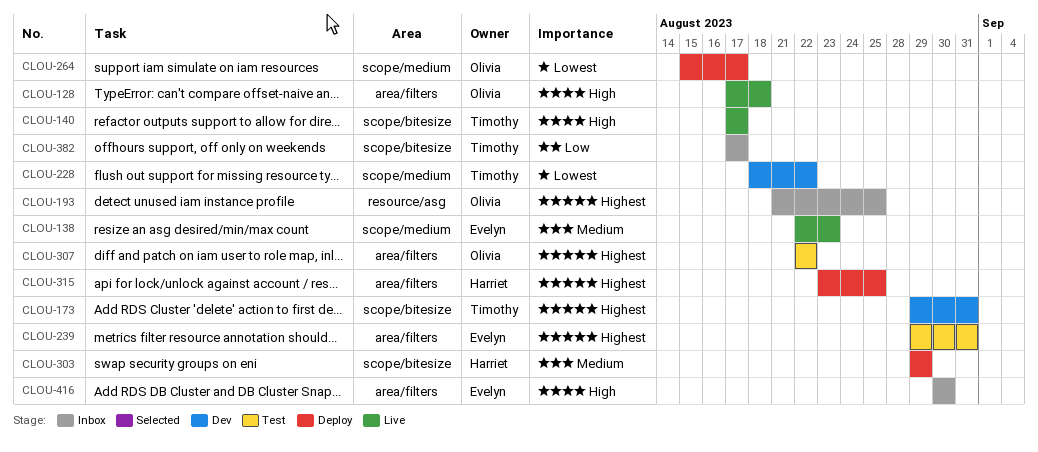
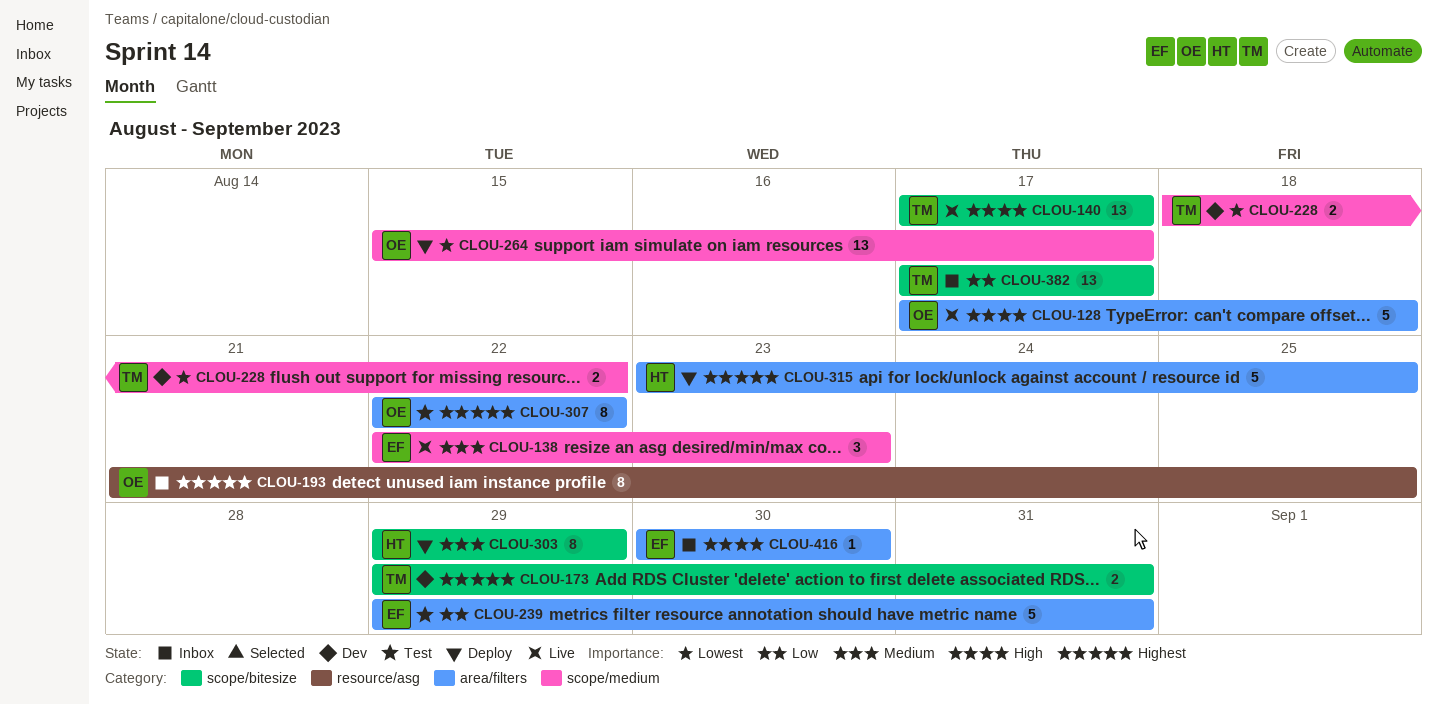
CLOU-239, priority: Highest -> Low

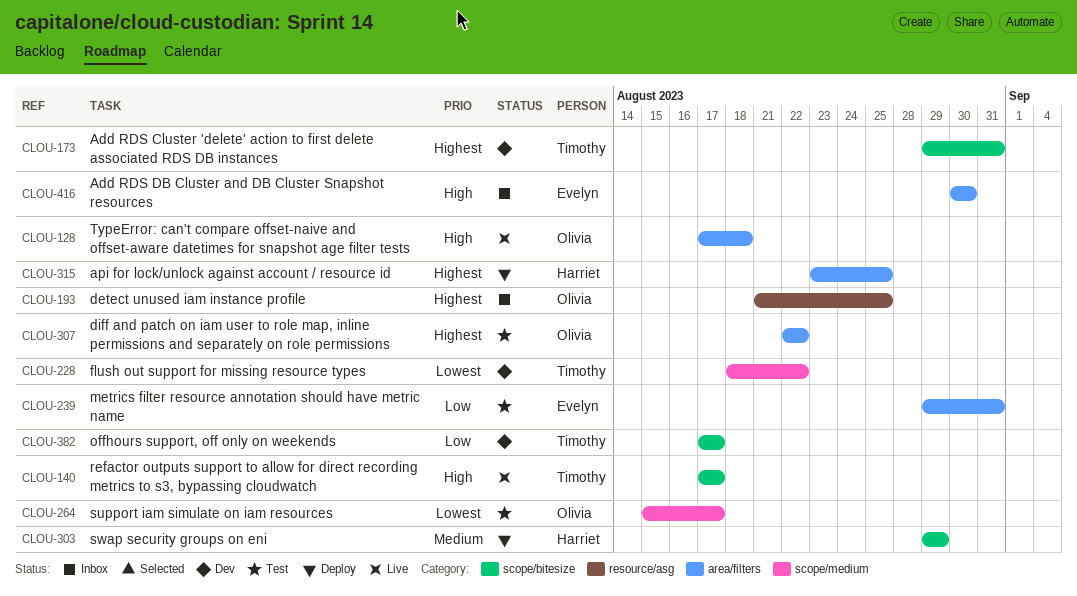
CLOU-138: present -> none
CLOU-264, status: Deploy -> Test
CLOU-382, status: Inbox -> Dev

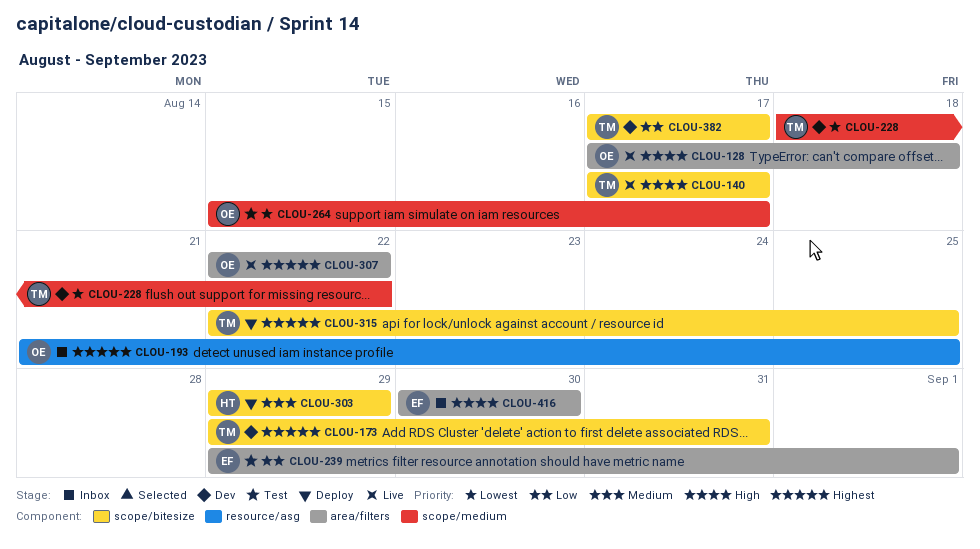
CLOU-239, due: Aug 31 -> Sep 1
CLOU-307, status: Test -> Live
CLOU-315, owner: Harriet -> Timothy
CLOU-315, label: area/filters -> scope/bitesize
CLOU-315, start: Aug 23 -> Aug 22

